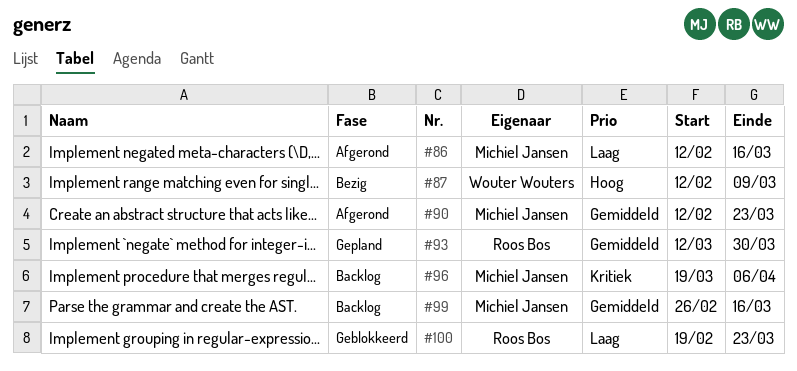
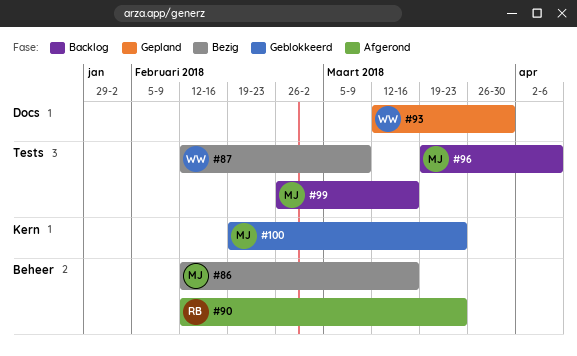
#86, status: Afgerond -> Bezig
#90, owner: Michiel Jansen -> Roos Bos
#93, owner: Roos Bos -> Wouter Wouters
#100, owner: Roos Bos -> Michiel Jansen

